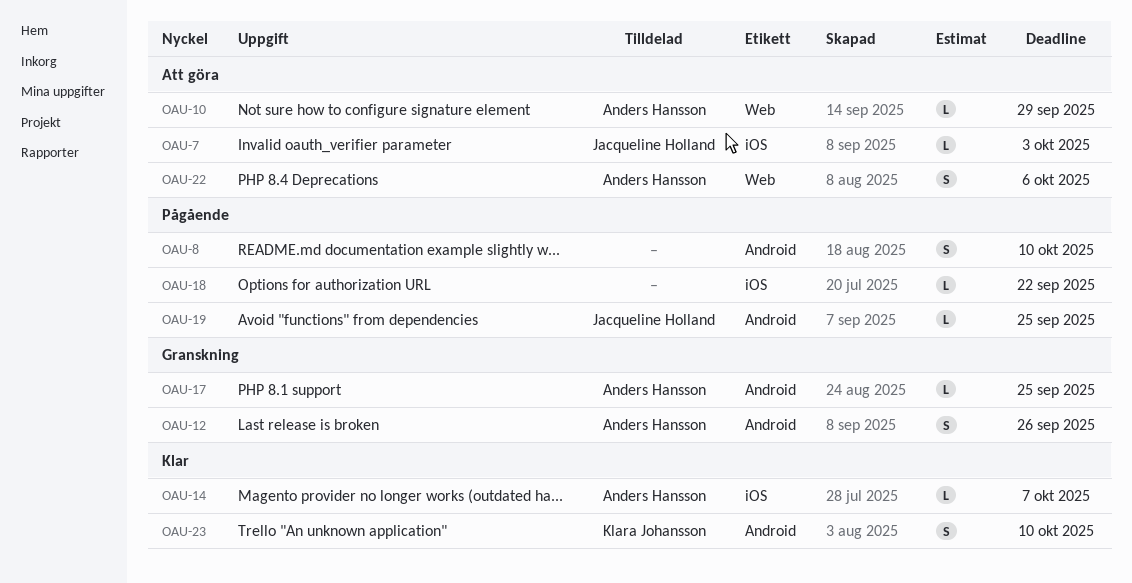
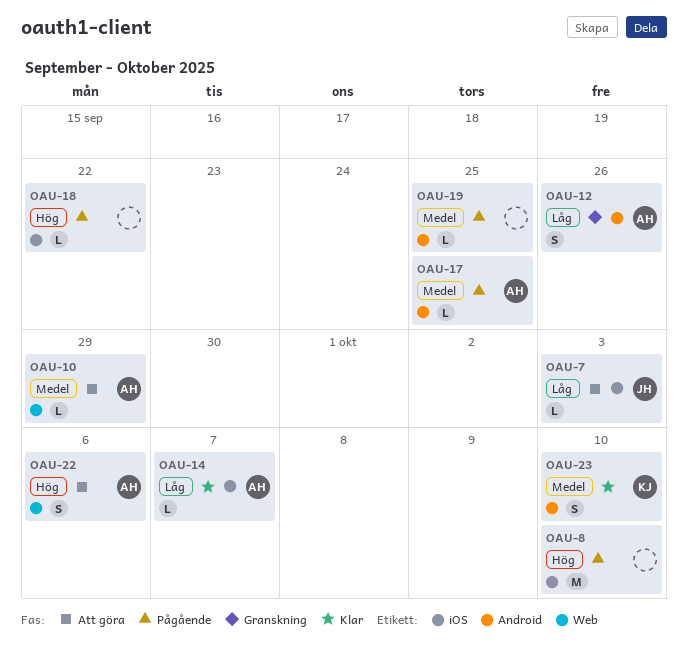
OAU-8, label: Android -> iOS
OAU-8, estimate: S -> M
OAU-17, status: Granskning -> Pågående
OAU-19, owner: Jacqueline Holland -> none

